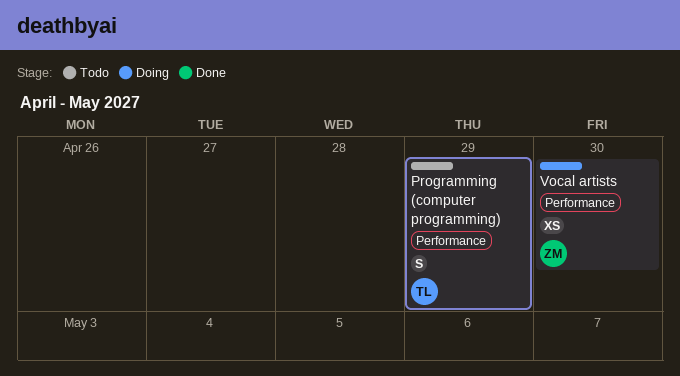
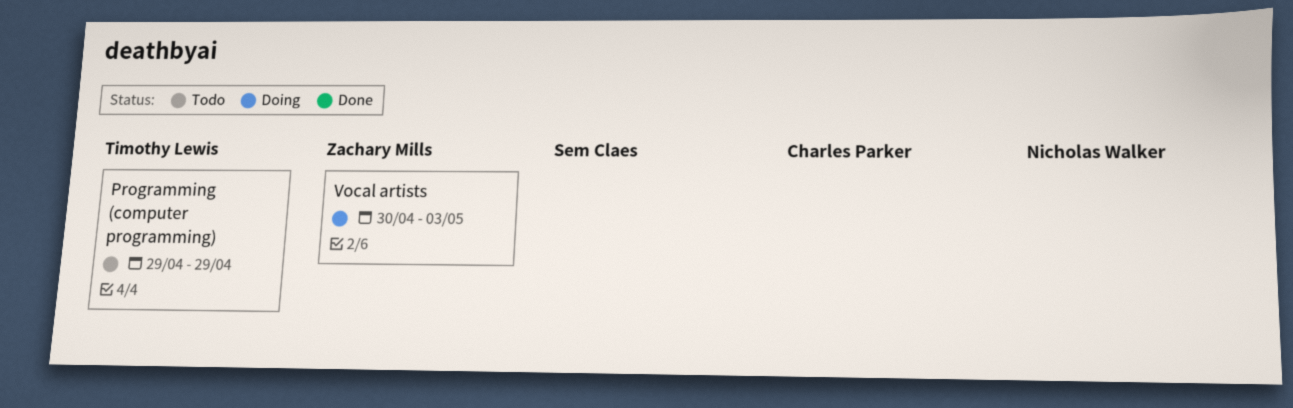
Vocal artists, due: Apr 30 -> May 3

